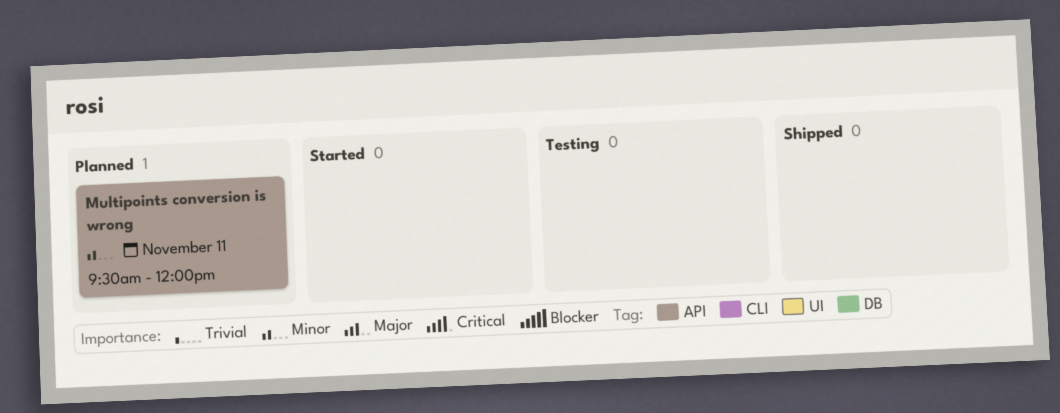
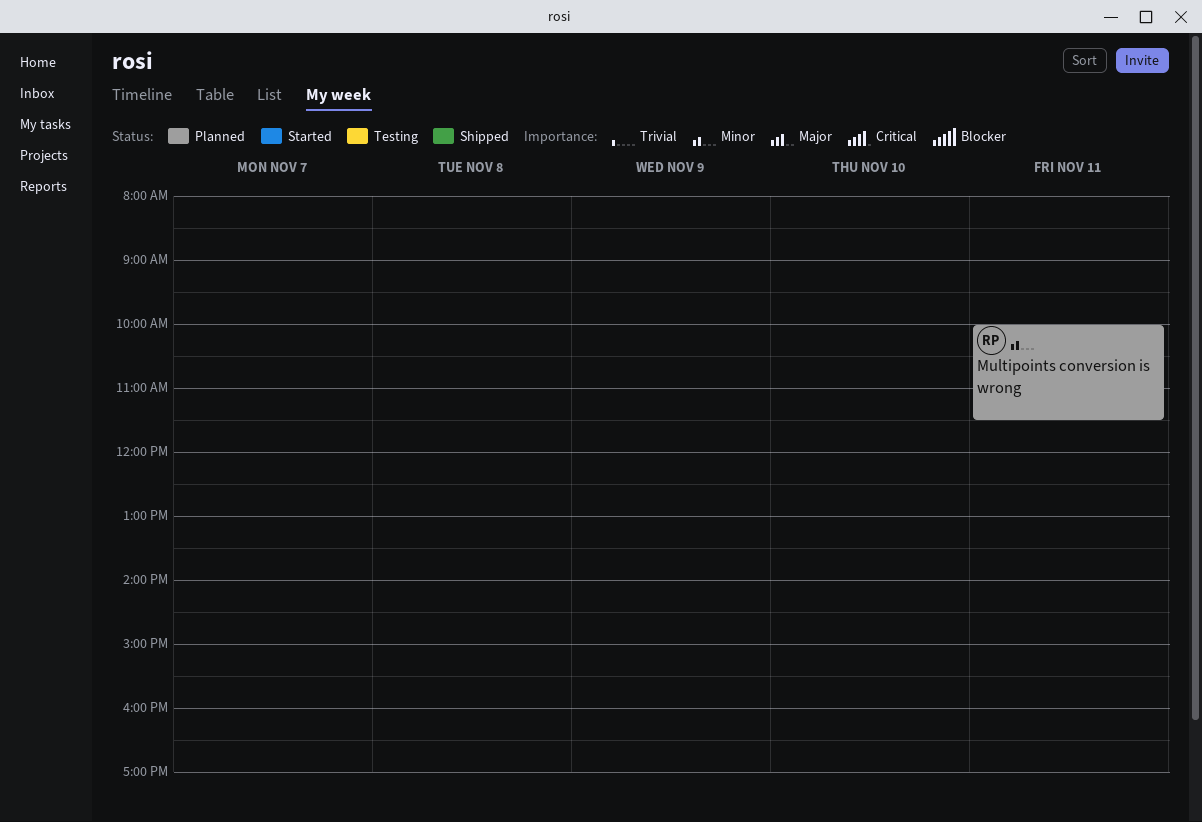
Multipoints conversion is wrong, begins: 09:30 -> 10:00
Multipoints conversion is wrong, ends: 12:00 -> 11:30

